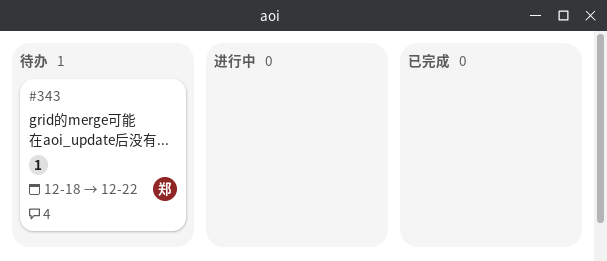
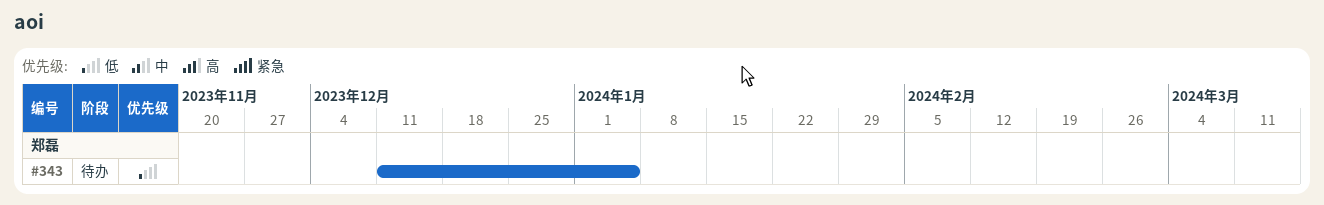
#343, start: Dec 18 -> Dec 11
#343, due: Dec 22 -> Jan 5

